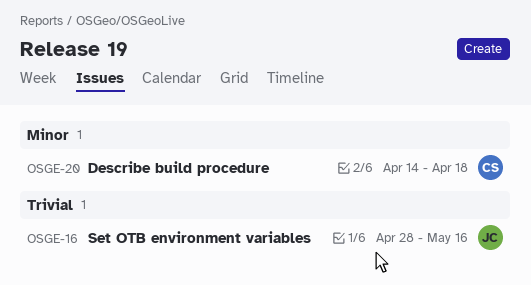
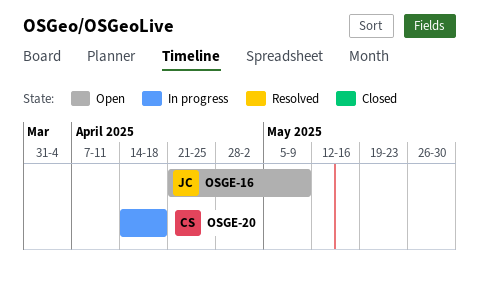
OSGE-16, start: Apr 28 -> Apr 21
OSGE-16, due: May 16 -> May 9

